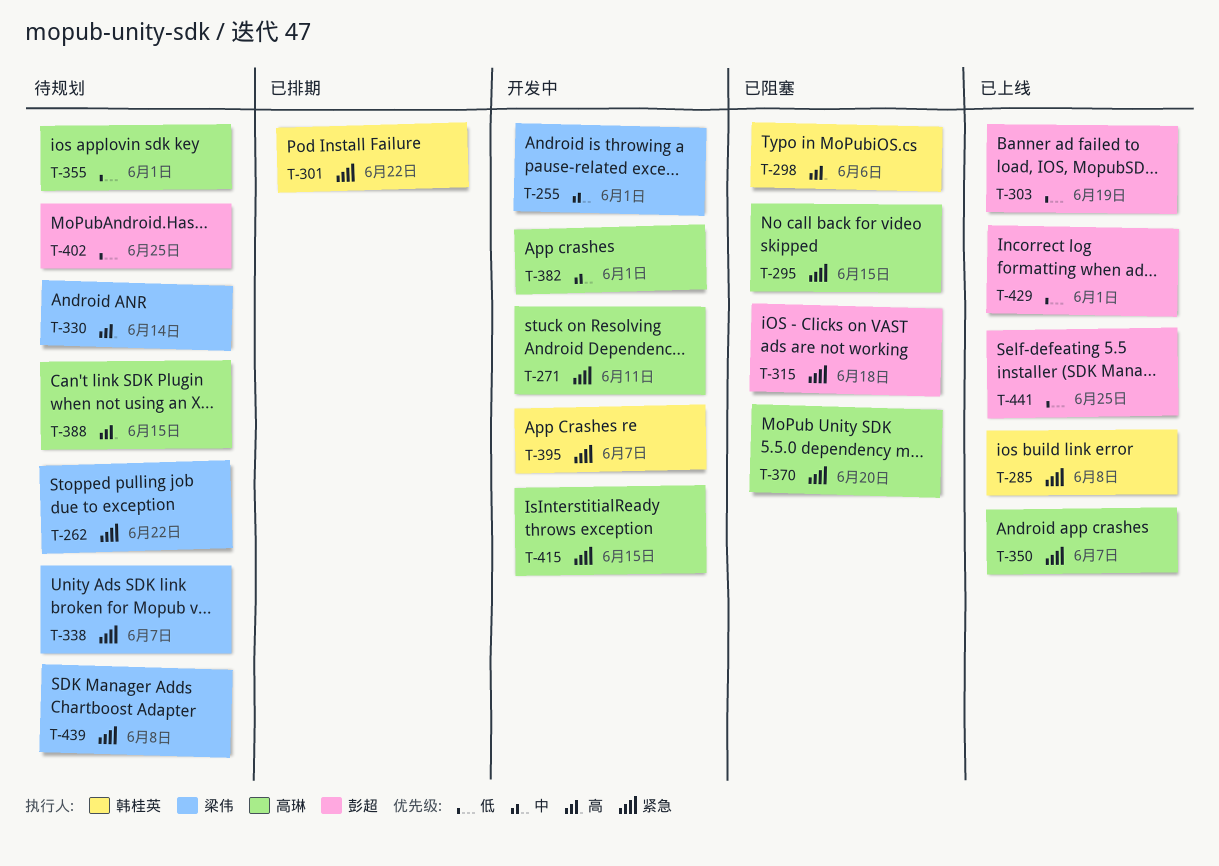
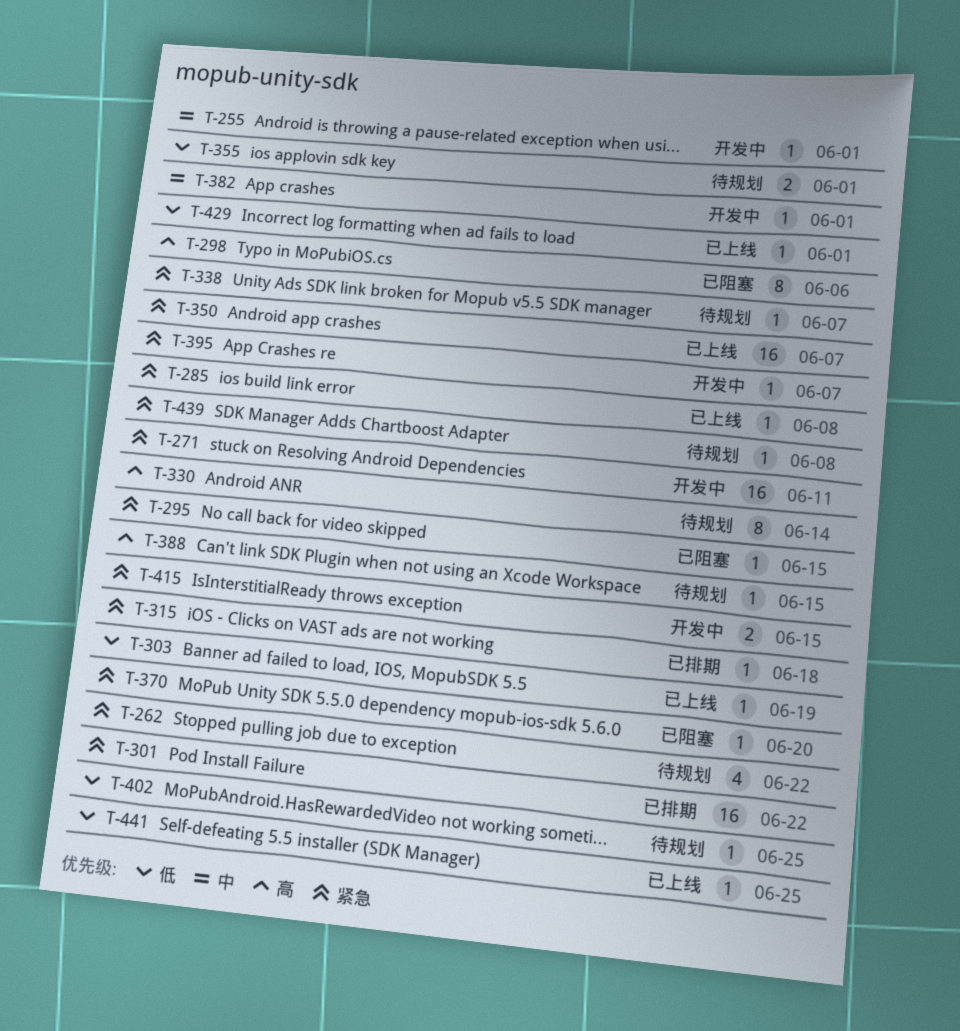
T-315, status: 已阻塞 -> 已排期

